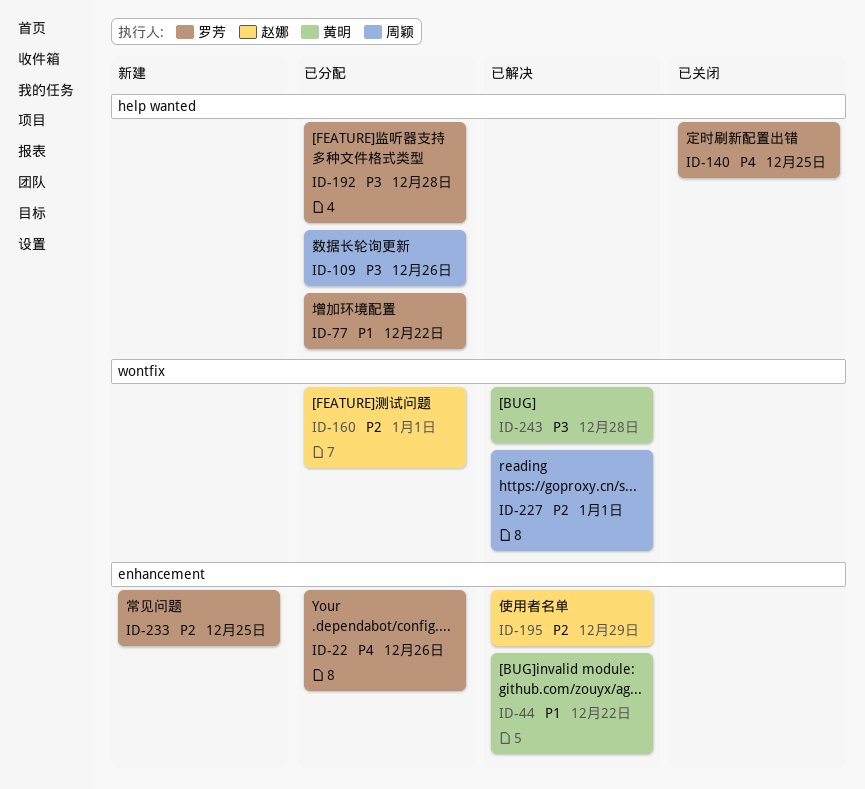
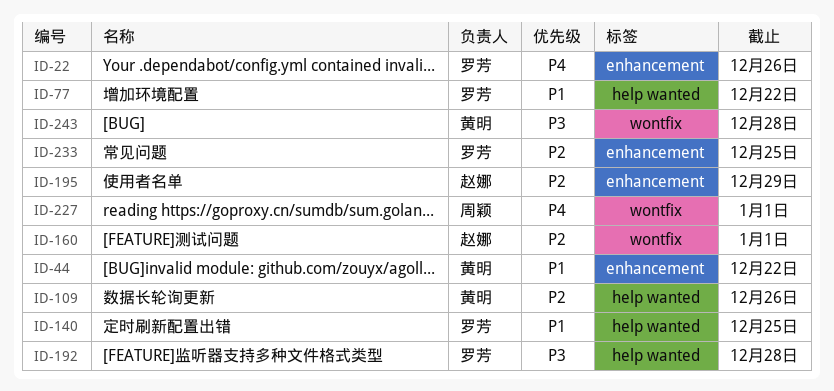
ID-109, owner: 周颖 -> 黄明
ID-109, priority: P3 -> P2
ID-140, priority: P4 -> P1
ID-227, priority: P2 -> P4

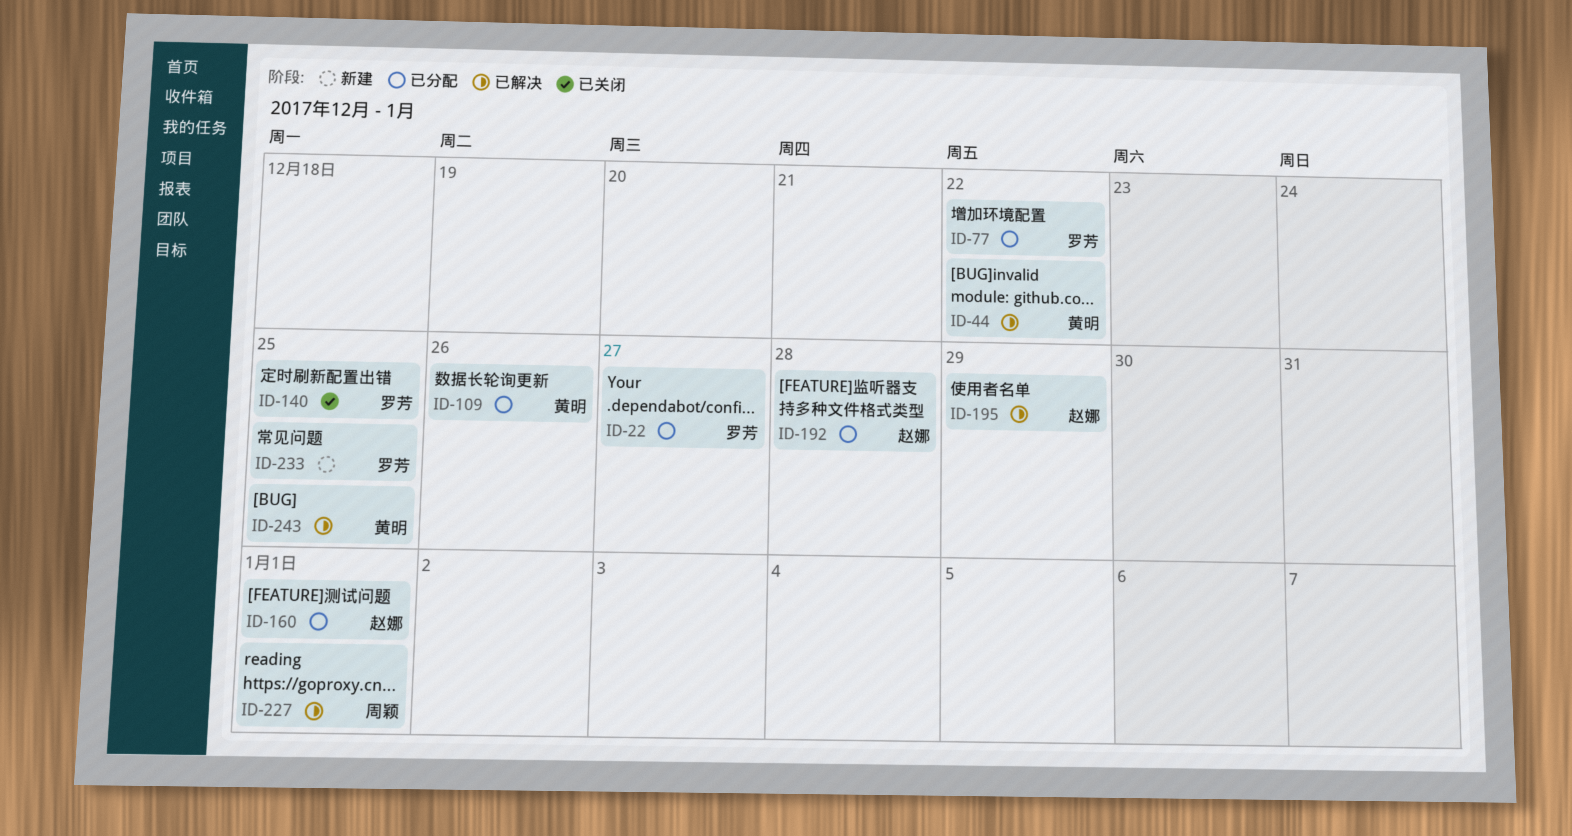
ID-22, due: Dec 26 -> Dec 27
ID-192, owner: 罗芳 -> 赵娜
ID-243, due: Dec 28 -> Dec 25

